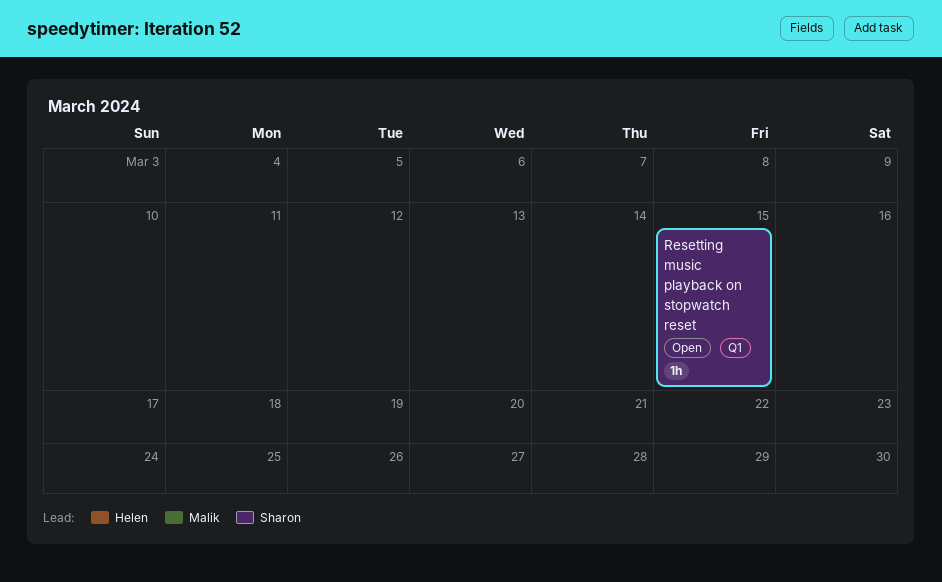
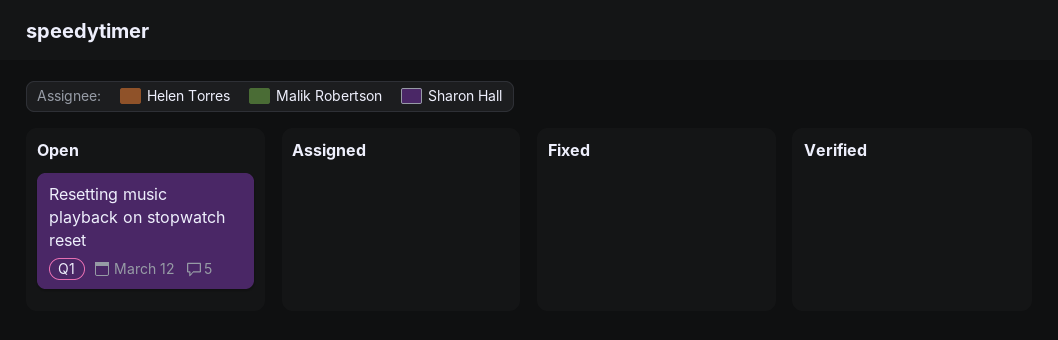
Resetting music playback on stopwatch reset, due: Mar 15 -> Mar 12

